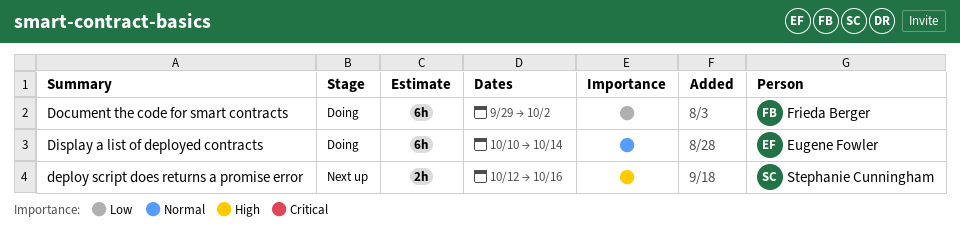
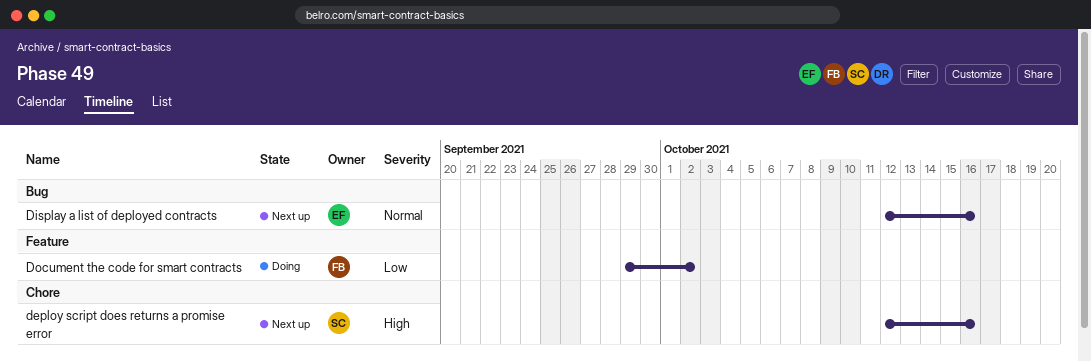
Display a list of deployed contracts, status: Doing -> Next up
Display a list of deployed contracts, start: Oct 10 -> Oct 12
Display a list of deployed contracts, due: Oct 14 -> Oct 16

